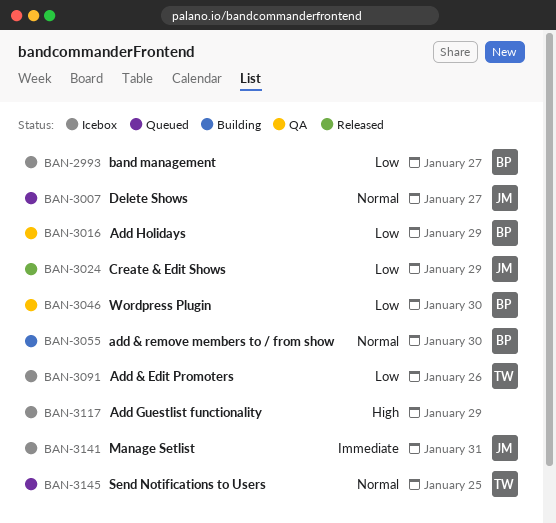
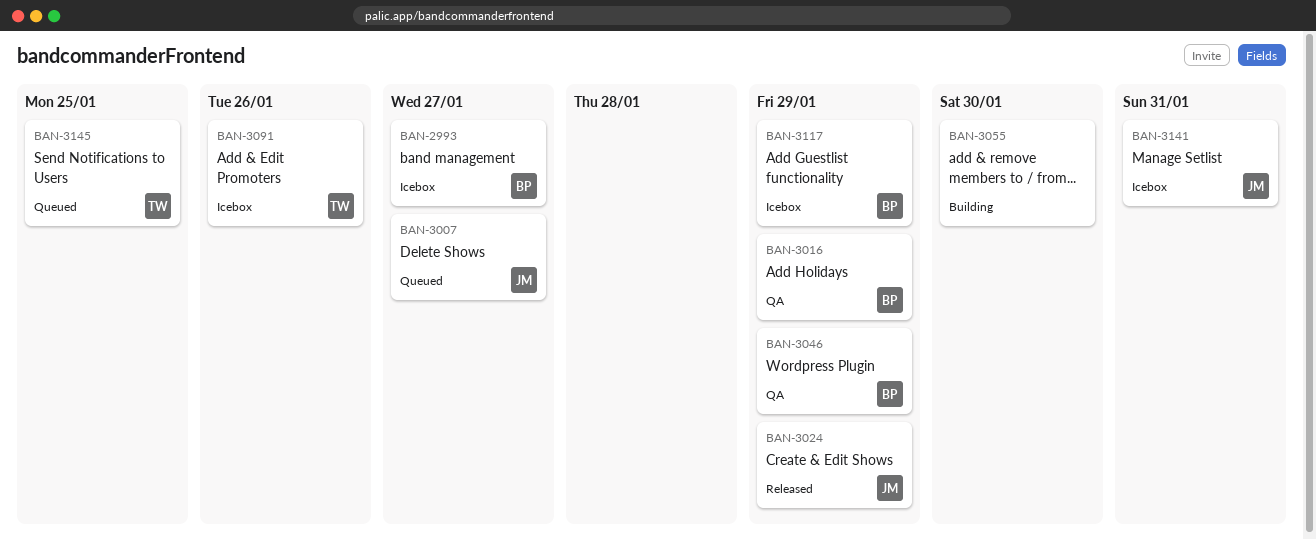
BAN-3046, due: Jan 30 -> Jan 29
BAN-3055, owner: BP -> none
BAN-3117, owner: none -> BP

